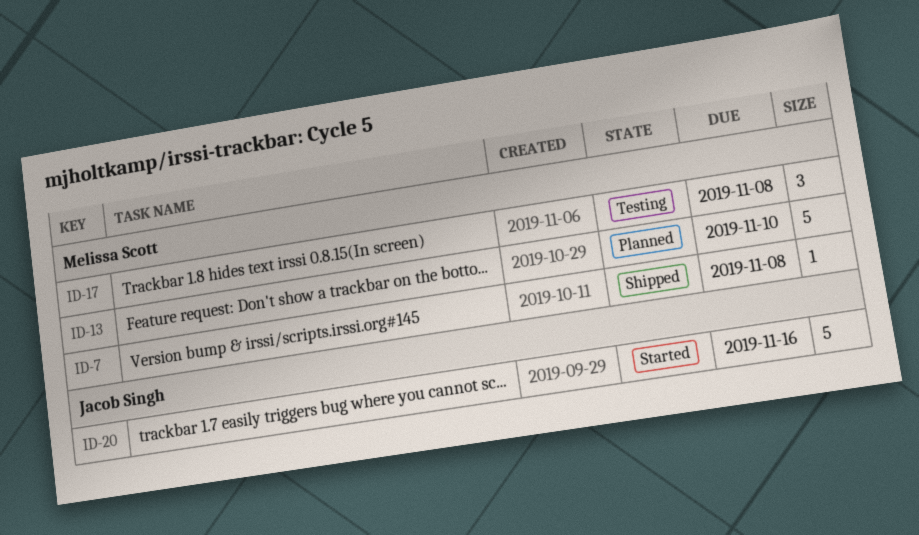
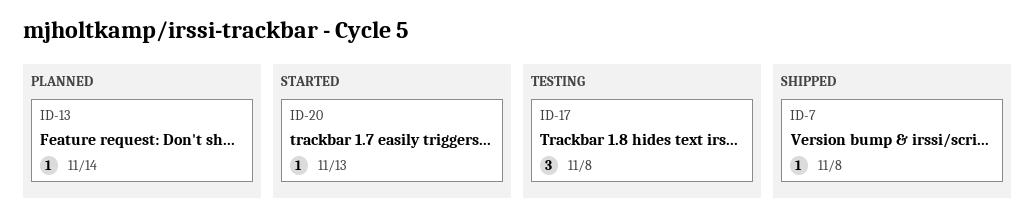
ID-13, estimate: 5 -> 1
ID-13, due: Nov 10 -> Nov 14
ID-20, estimate: 5 -> 1
ID-20, due: Nov 16 -> Nov 13

